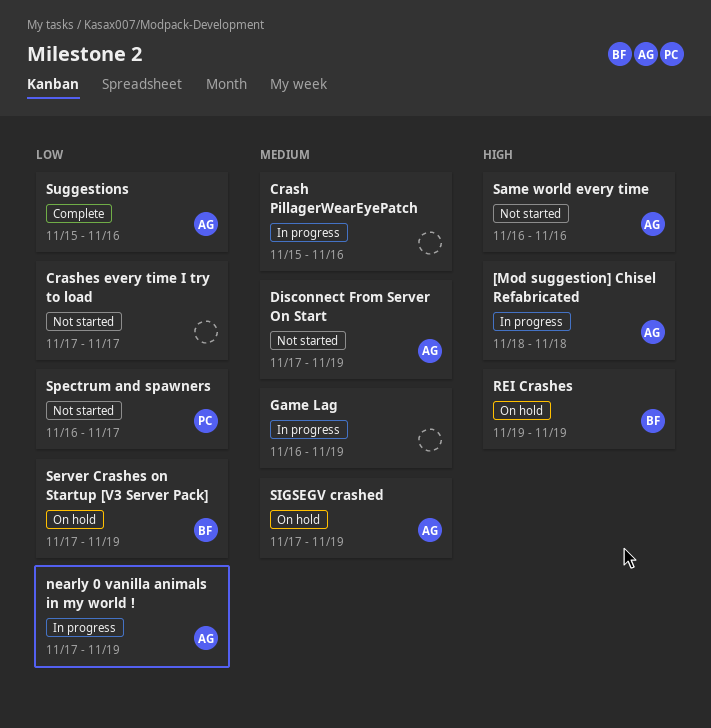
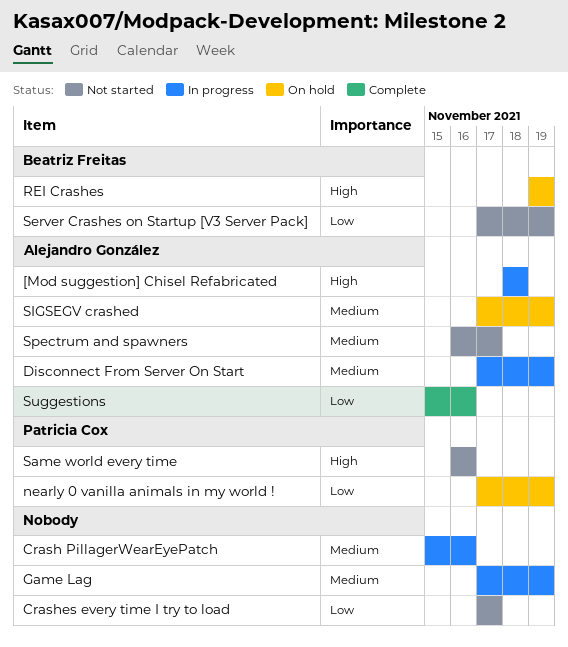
Disconnect From Server On Start, status: Not started -> In progress
Game Lag, start: Nov 16 -> Nov 17
nearly 0 vanilla animals in my world !, status: In progress -> On hold
nearly 0 vanilla animals in my world !, owner: Alejandro González -> Patricia Cox
Same world every time, owner: Alejandro González -> Patricia Cox
Server Crashes on Startup [V3 Server Pack], status: On hold -> Not started
Spectrum and spawners, owner: Patricia Cox -> Alejandro González
Spectrum and spawners, priority: Low -> Medium

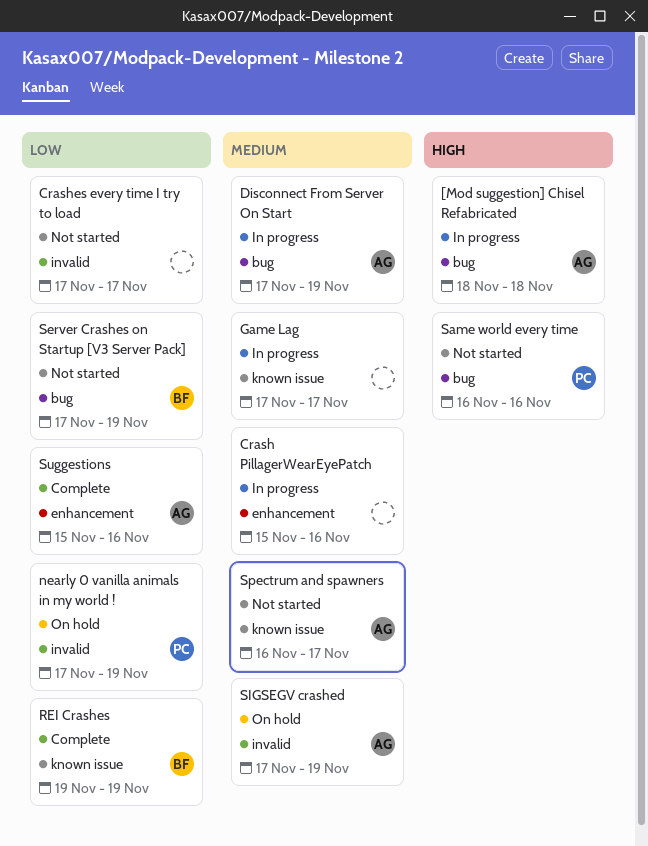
Game Lag, due: Nov 19 -> Nov 17
REI Crashes, status: On hold -> Complete
REI Crashes, priority: High -> Low

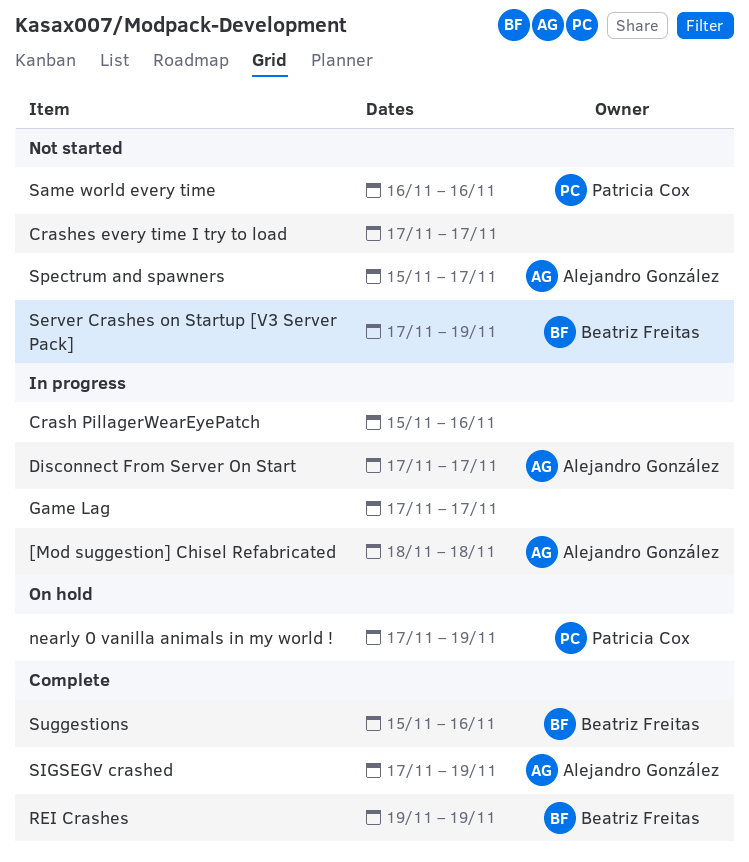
Disconnect From Server On Start, due: Nov 19 -> Nov 17
SIGSEGV crashed, status: On hold -> Complete
Spectrum and spawners, start: Nov 16 -> Nov 15
Suggestions, owner: Alejandro González -> Beatriz Freitas

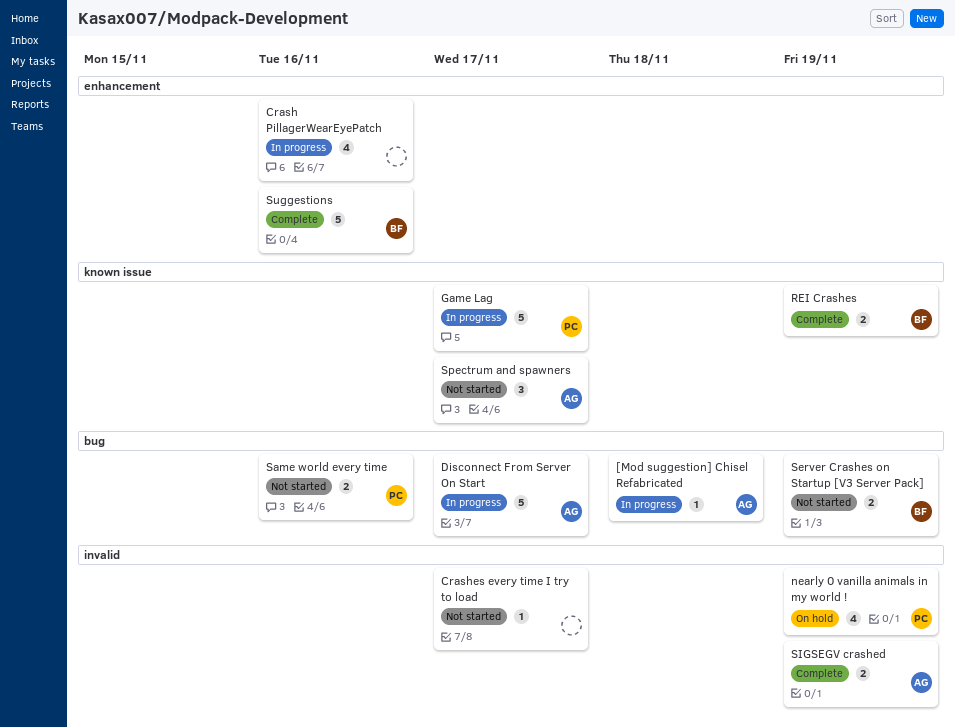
Game Lag, owner: none -> Patricia Cox

